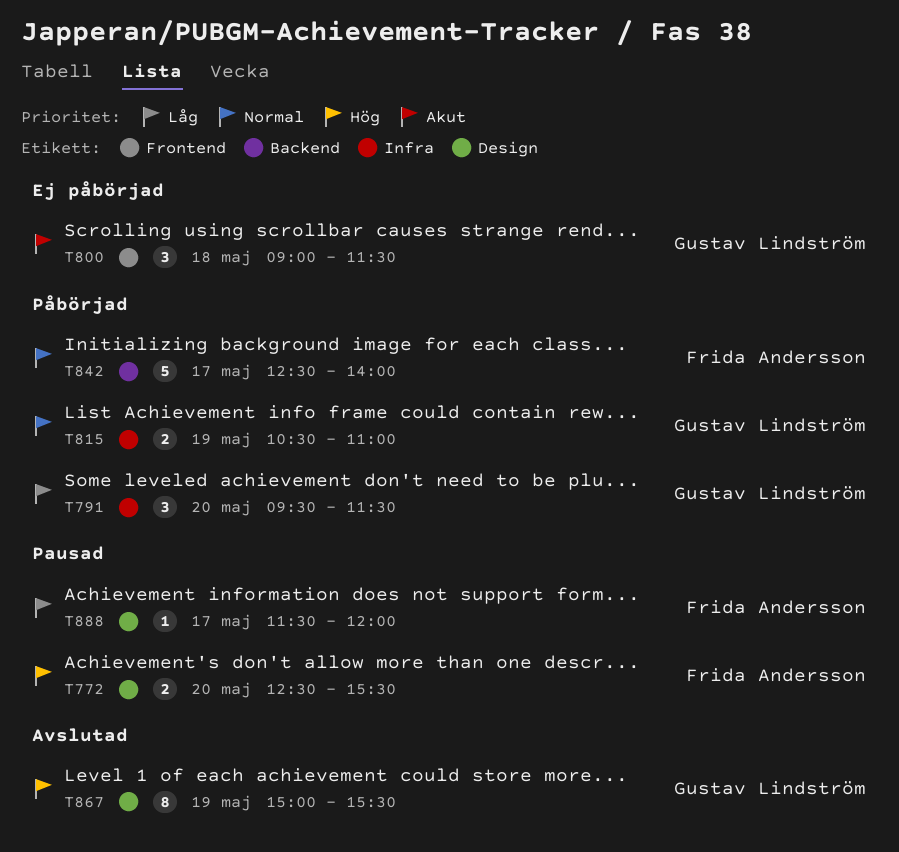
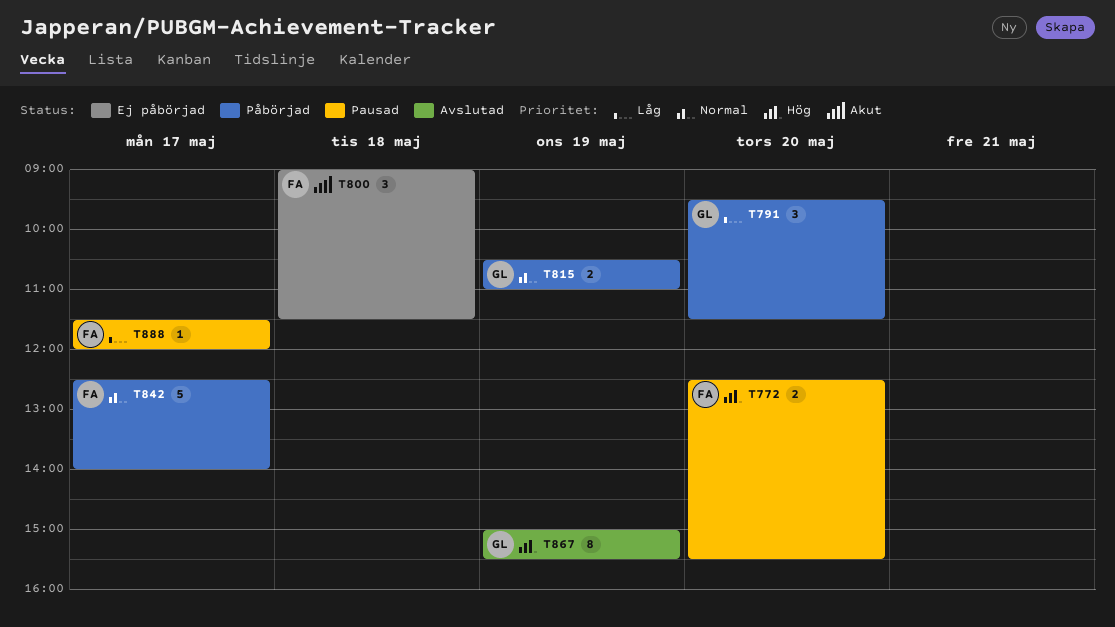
T800, owner: Gustav Lindström -> Frida Andersson

